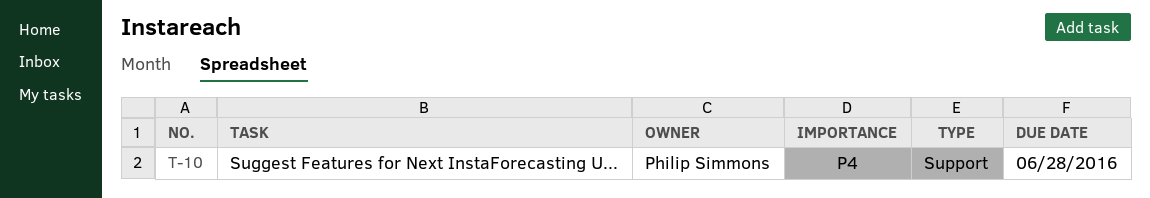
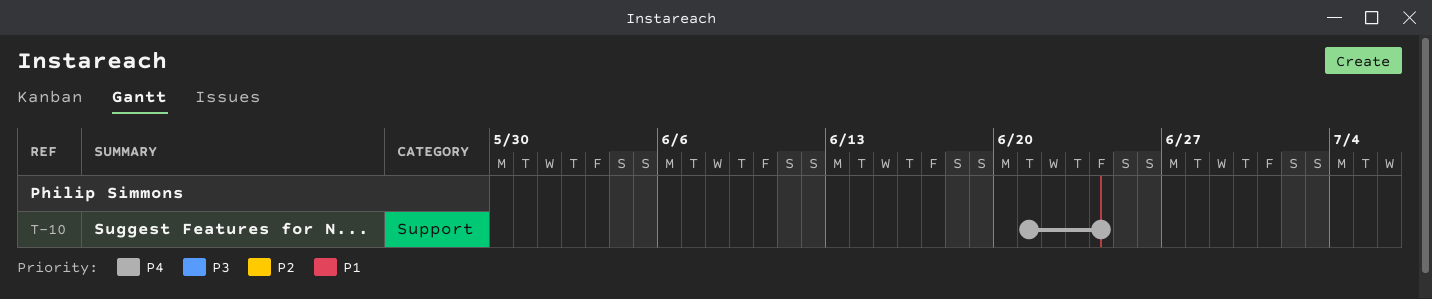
T-10, due: Jun 28 -> Jun 24

